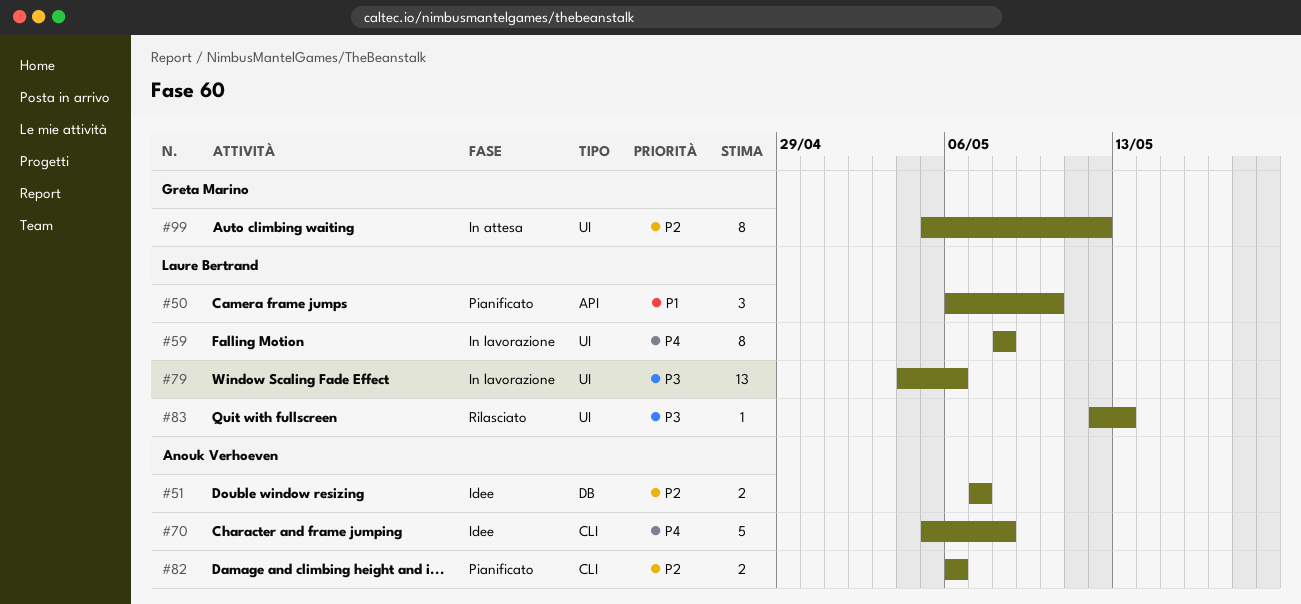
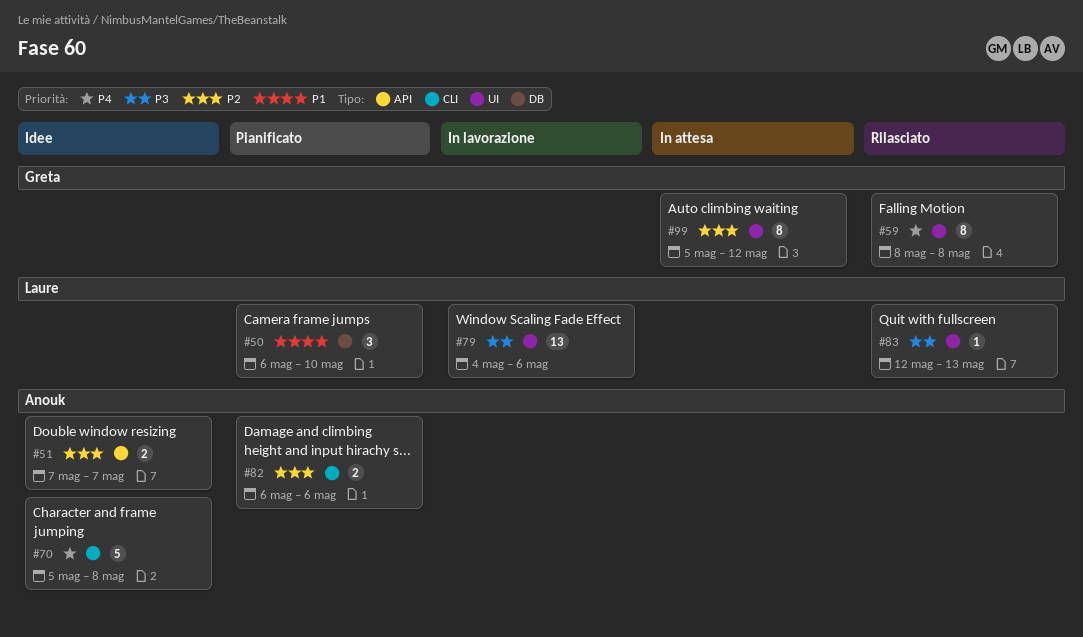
#50, label: API -> DB
#51, label: DB -> API
#59, status: In lavorazione -> Rilasciato
#59, owner: Laure Bertrand -> Greta Marino

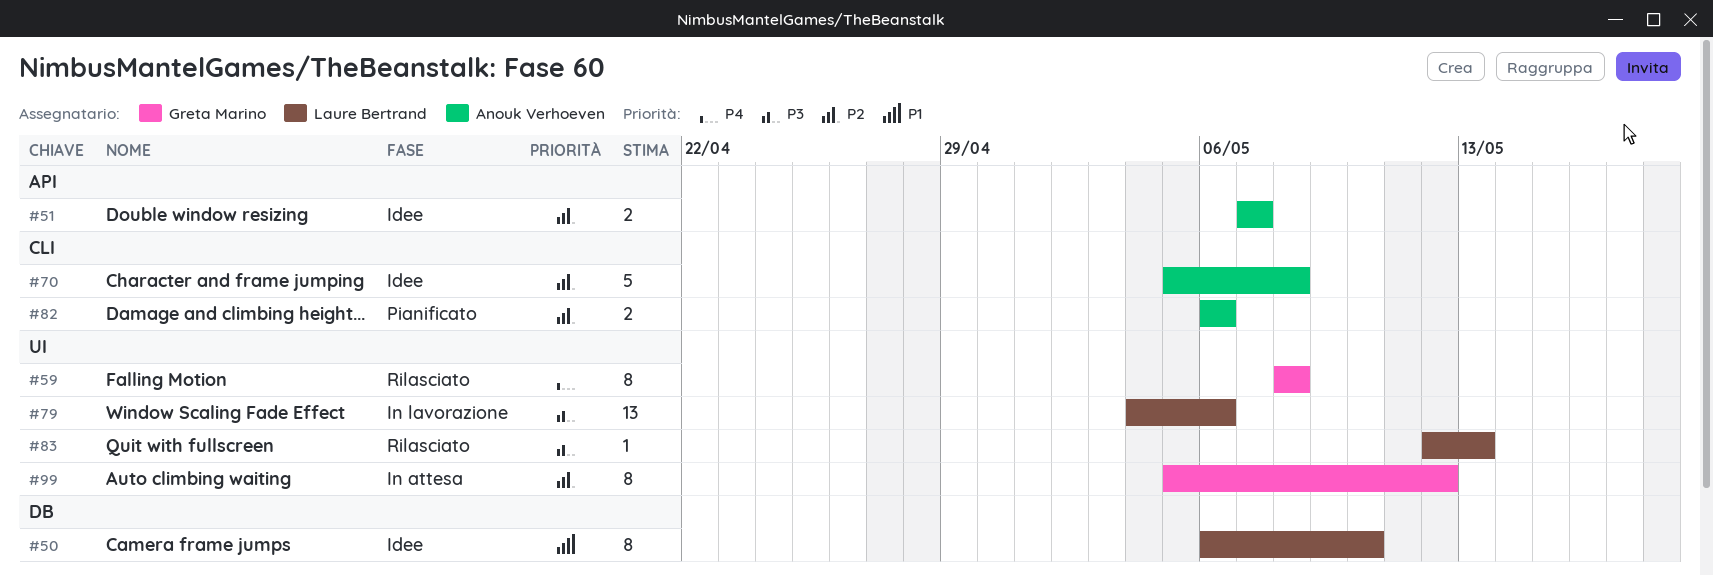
#50, status: Pianificato -> Idee
#50, estimate: 3 -> 8
#70, priority: P4 -> P2

